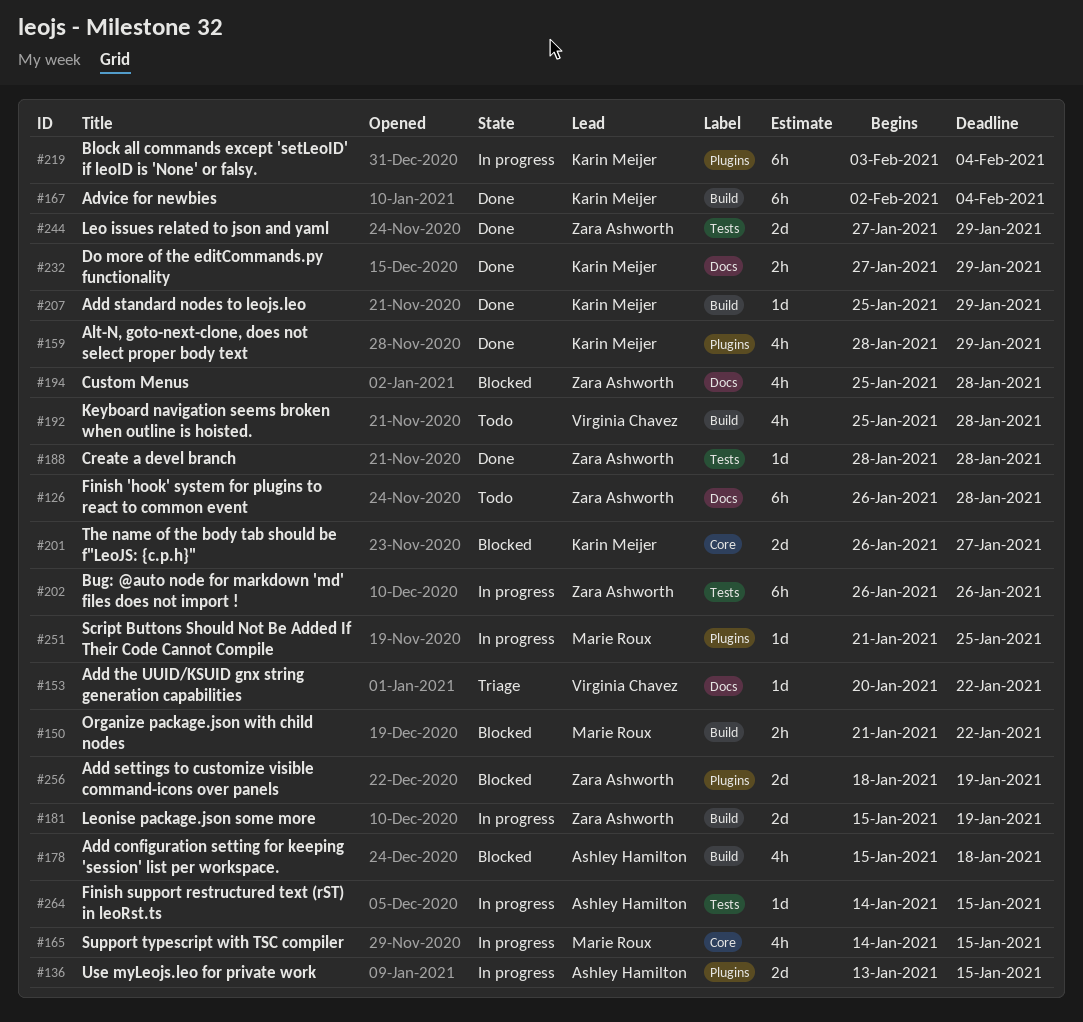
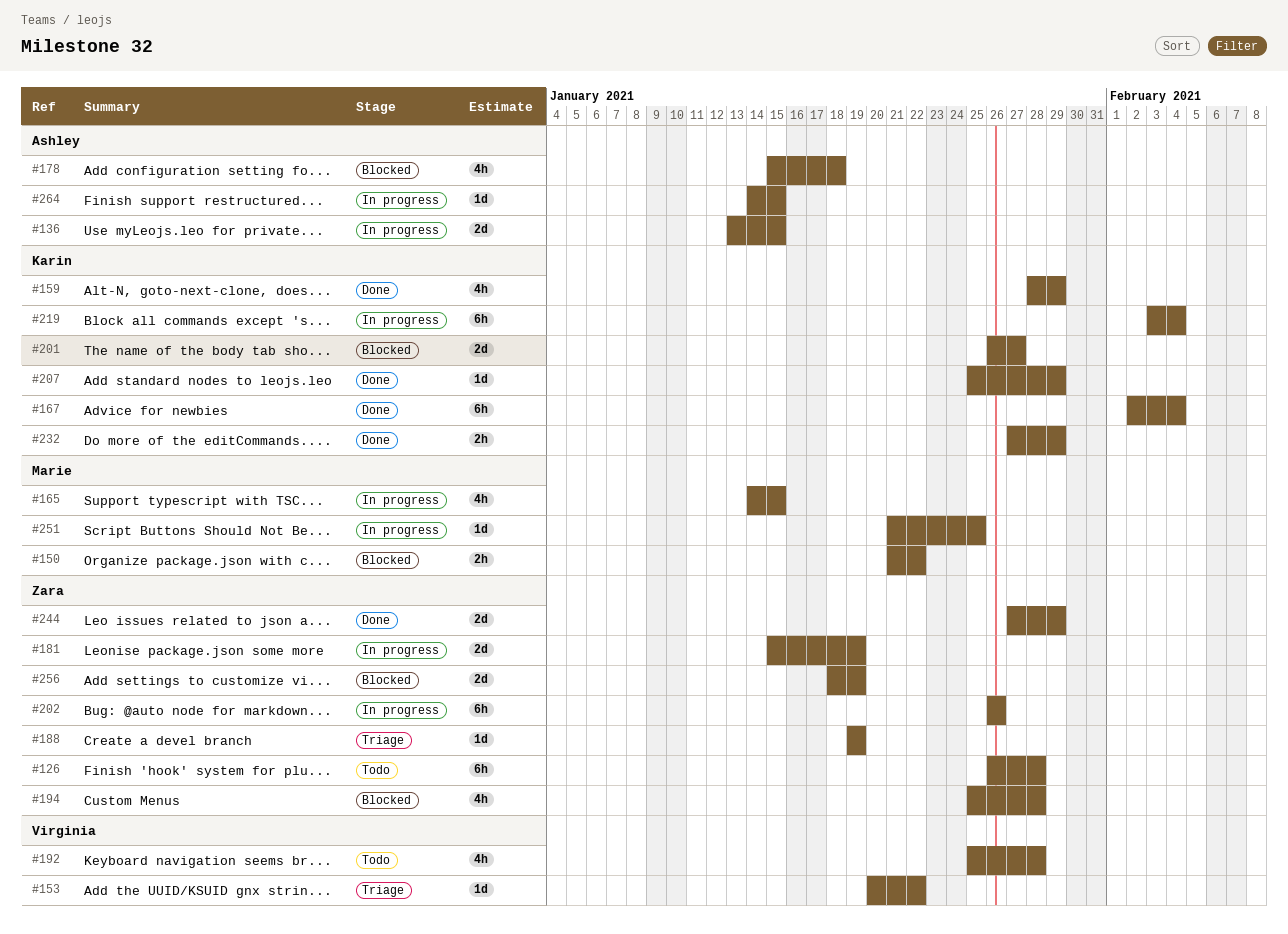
#188, status: Done -> Triage
#188, start: Jan 28 -> Jan 19
#188, due: Jan 28 -> Jan 19

